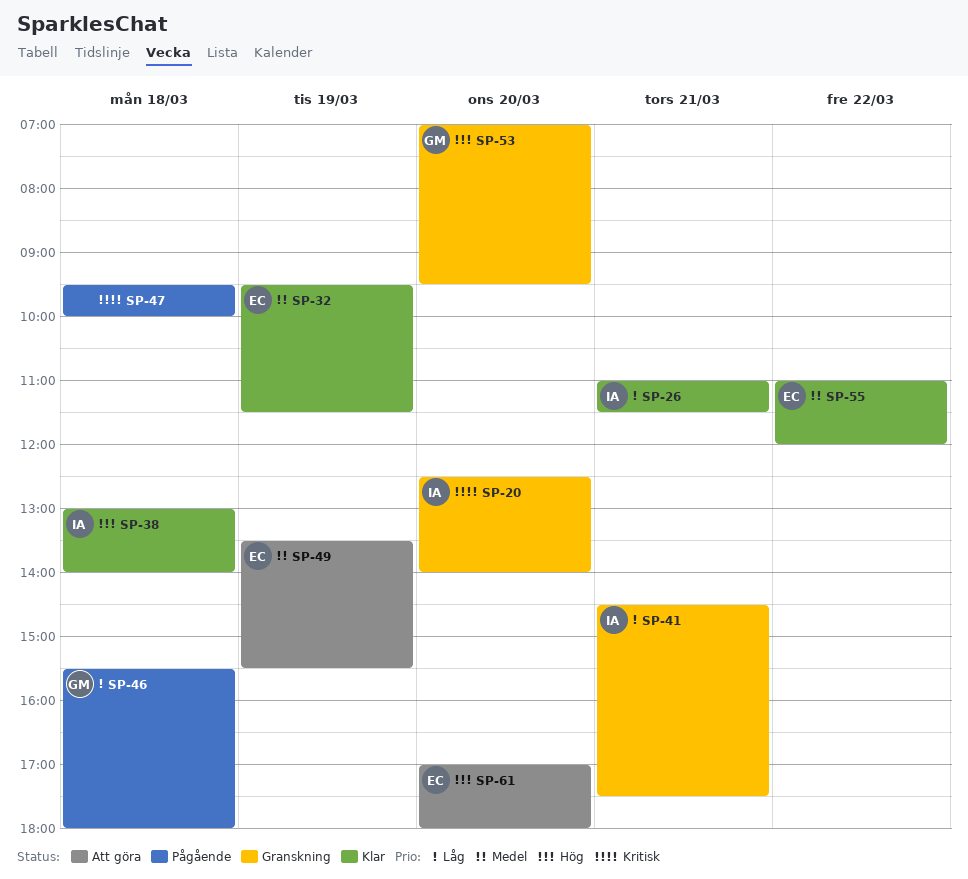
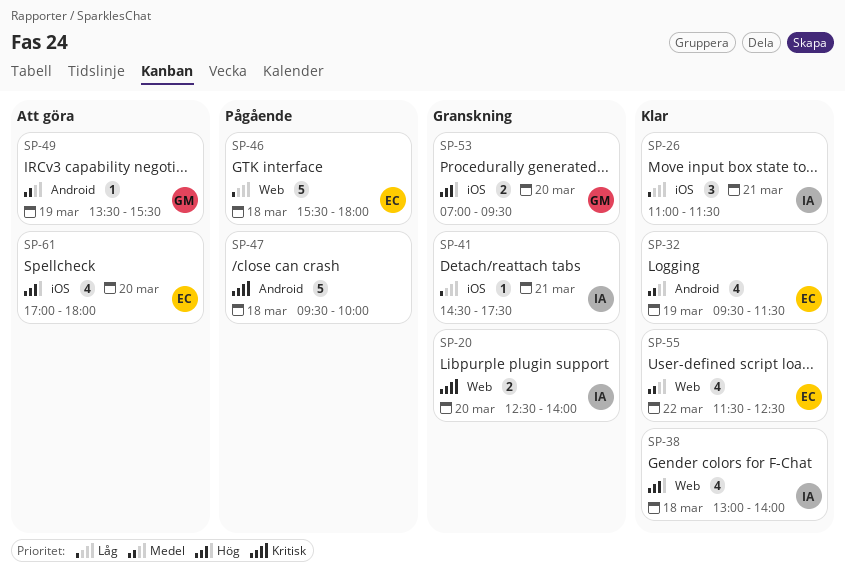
SP-46, owner: GM -> EC
SP-49, owner: EC -> GM
SP-55, begins: 11:00 -> 11:30
SP-55, ends: 12:00 -> 12:30

